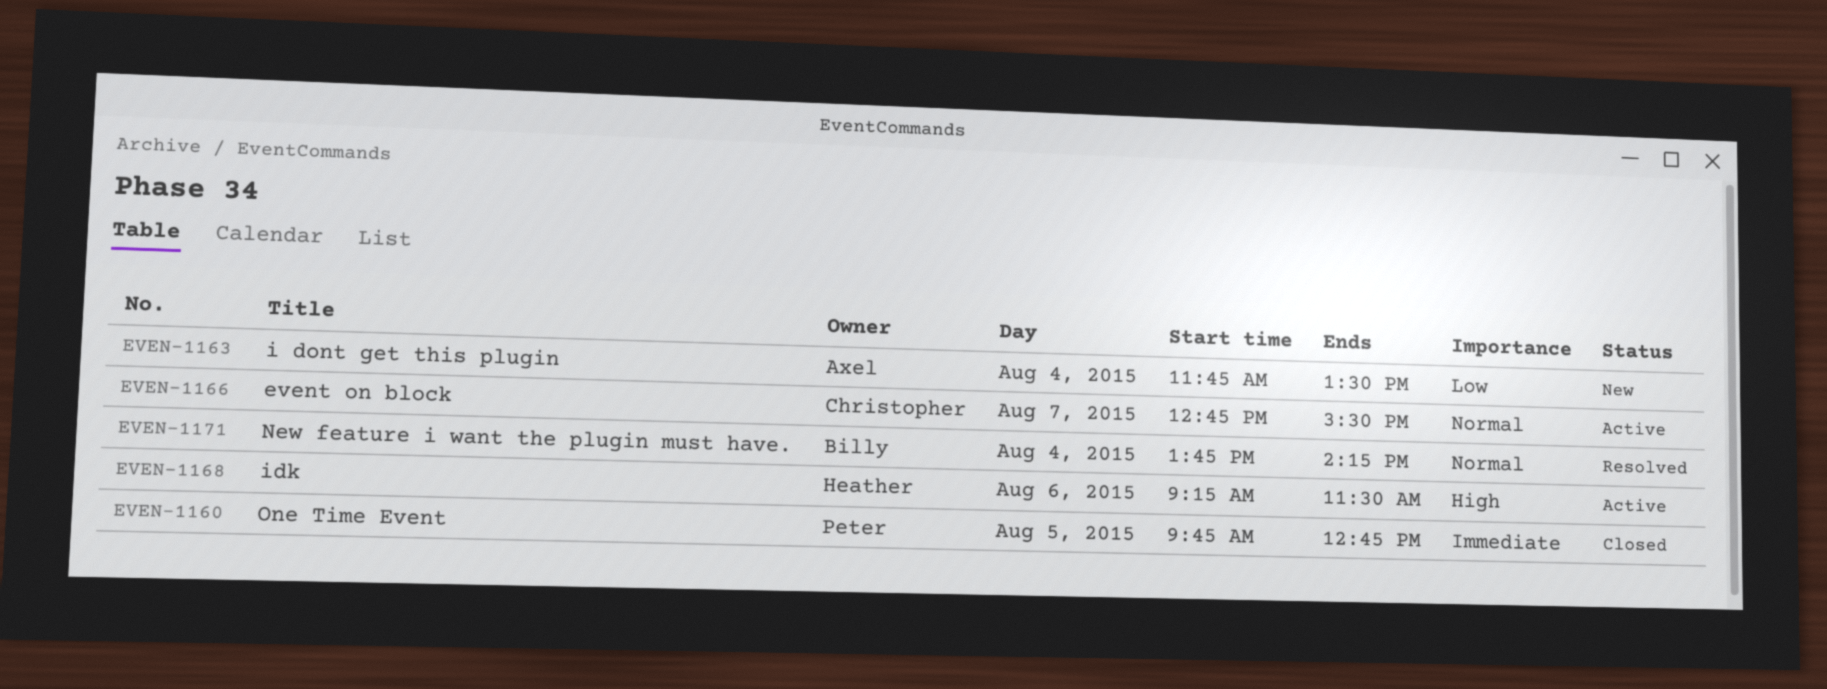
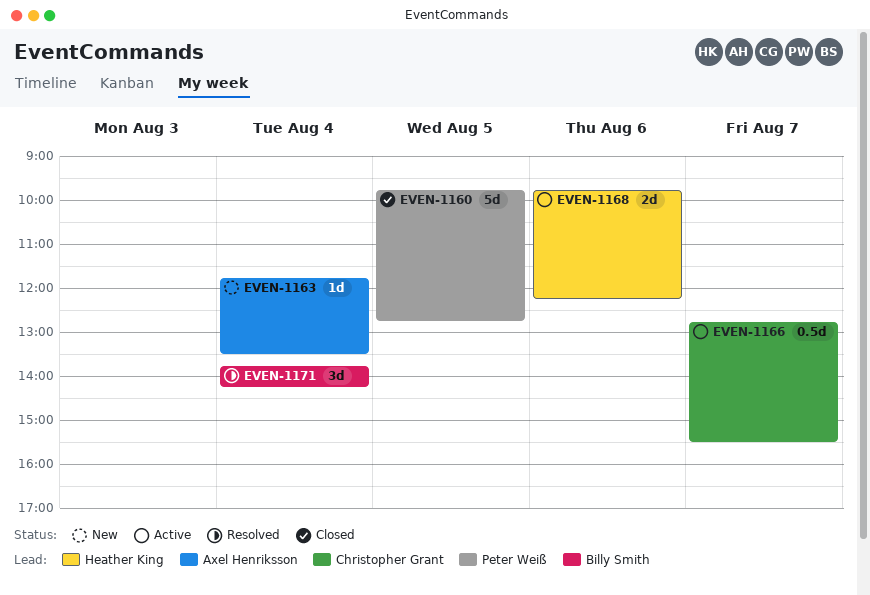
EVEN-1168, begins: 09:15 -> 09:45
EVEN-1168, ends: 11:30 -> 12:15

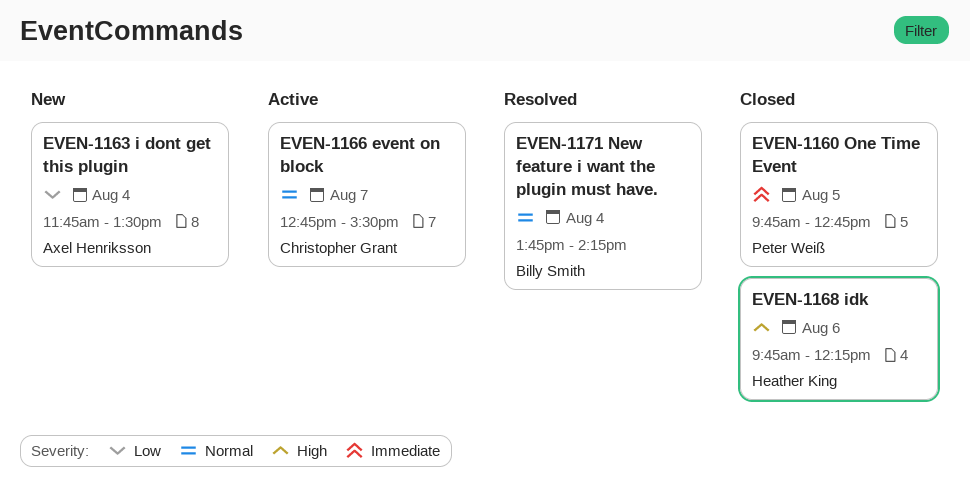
EVEN-1168, status: Active -> Closed

